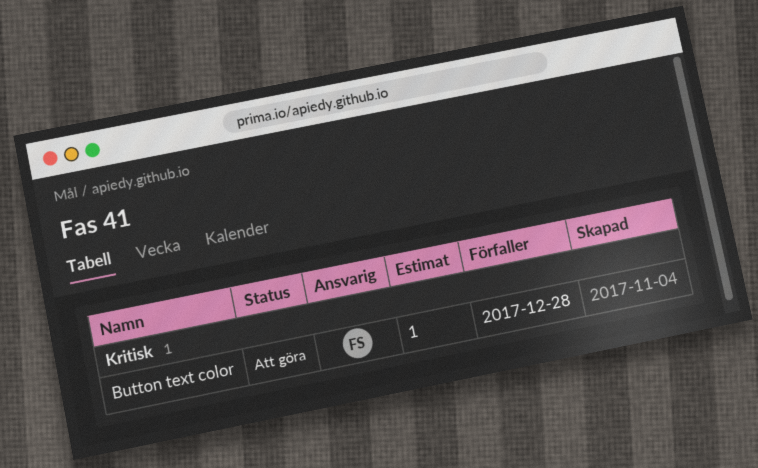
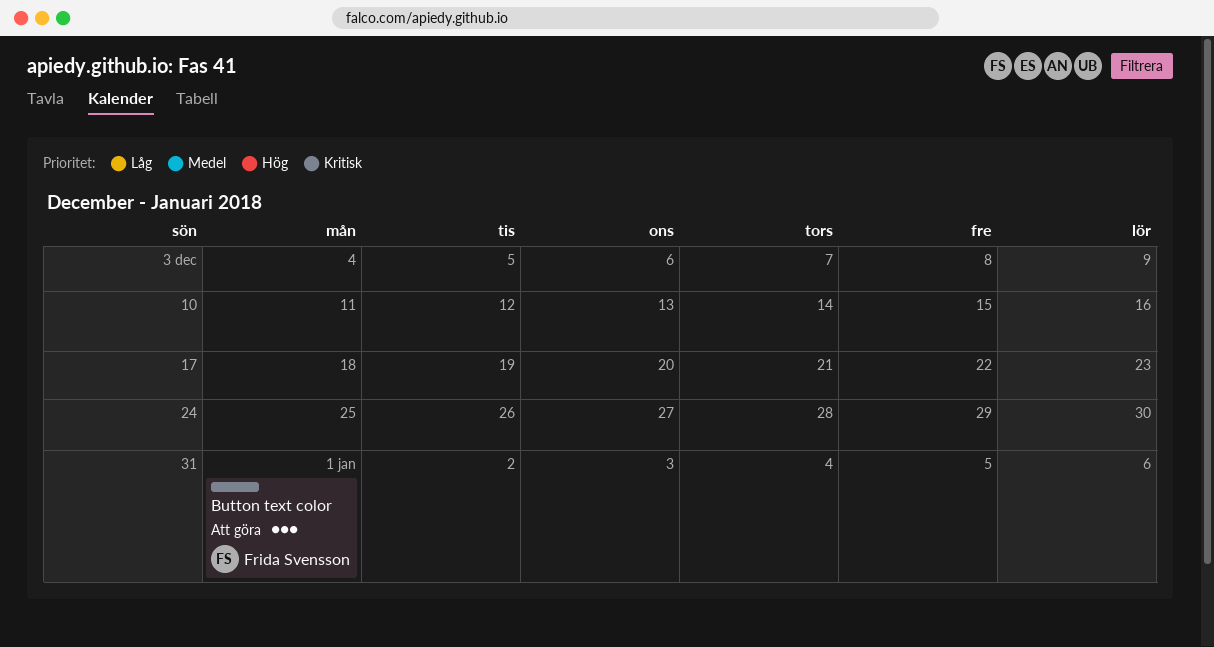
Button text color, estimate: 1 -> 3
Button text color, due: Dec 28 -> Jan 1

